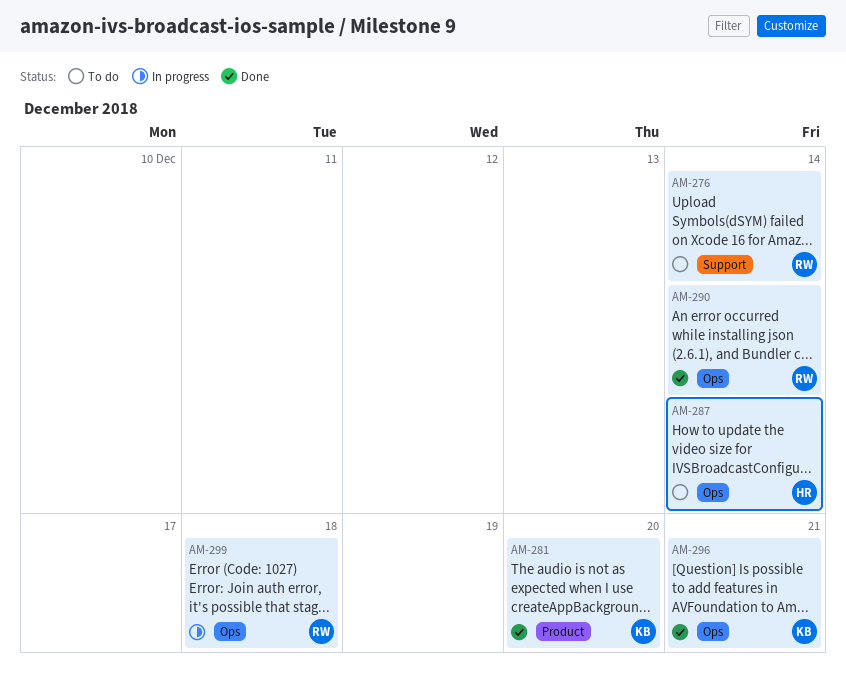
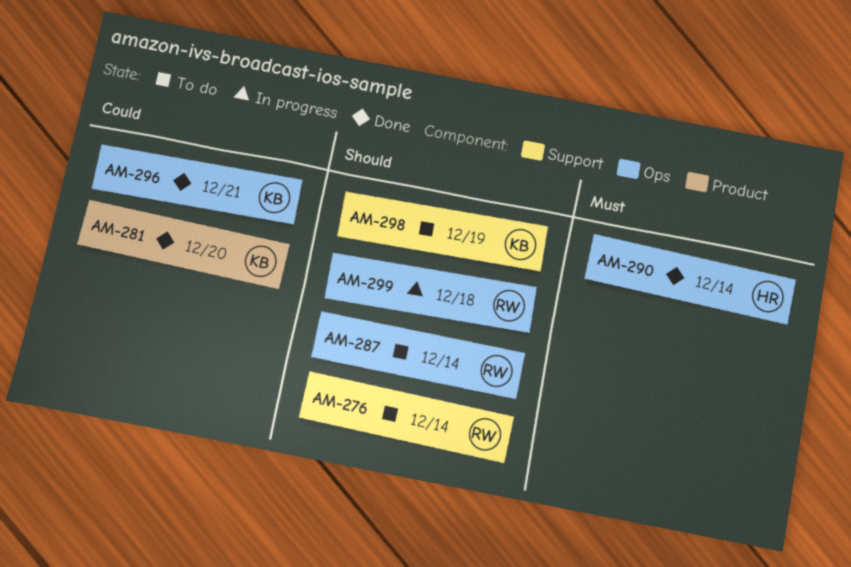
AM-287, owner: HR -> RW
AM-290, owner: RW -> HR
AM-298: none -> present

